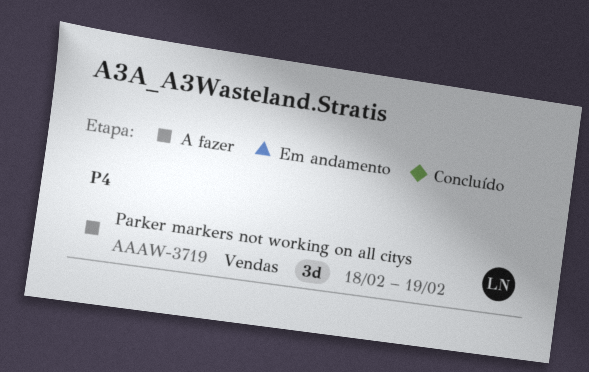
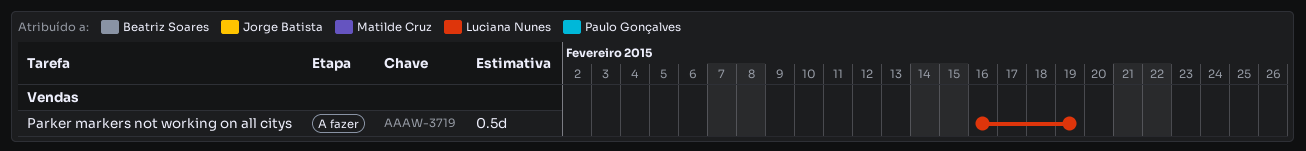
AAAW-3719, estimate: 3d -> 0.5d
AAAW-3719, start: Feb 18 -> Feb 16

